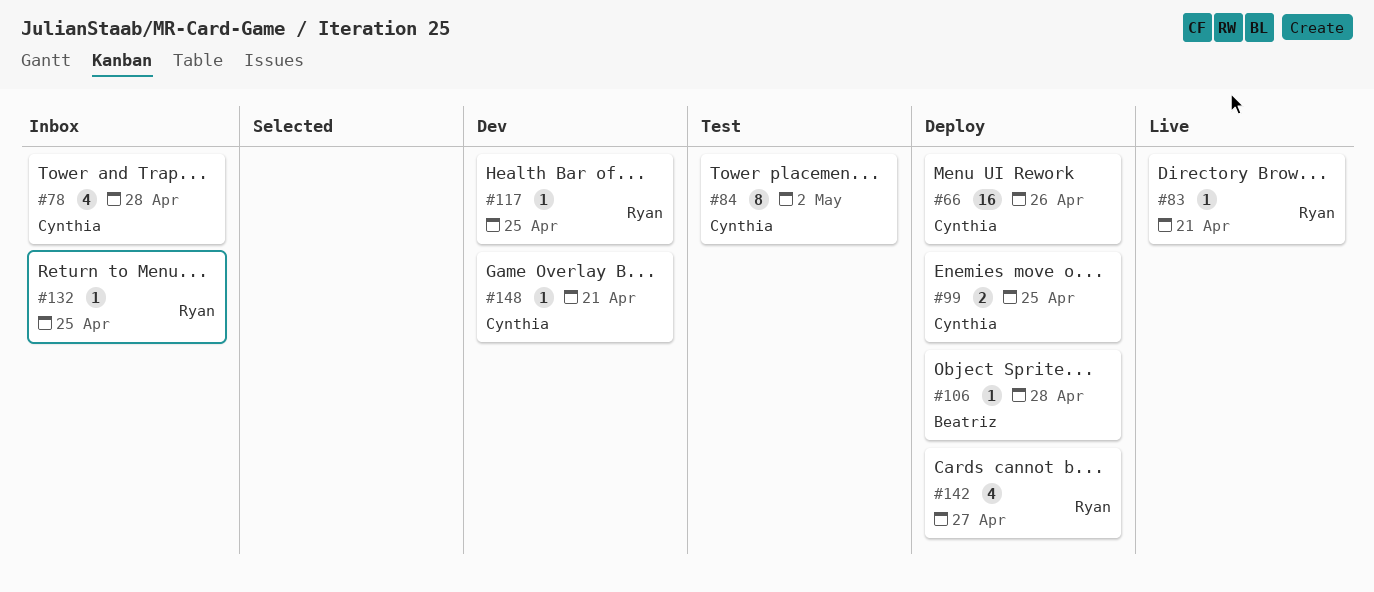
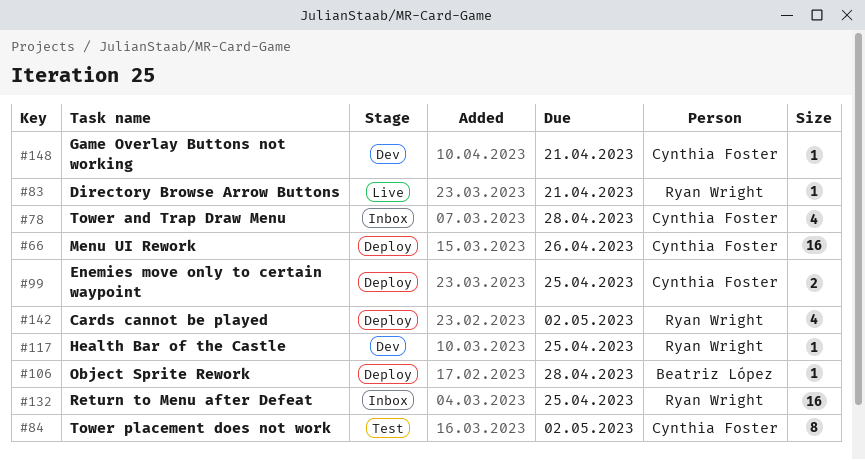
#132, estimate: 1 -> 16
#142, due: Apr 27 -> May 2

